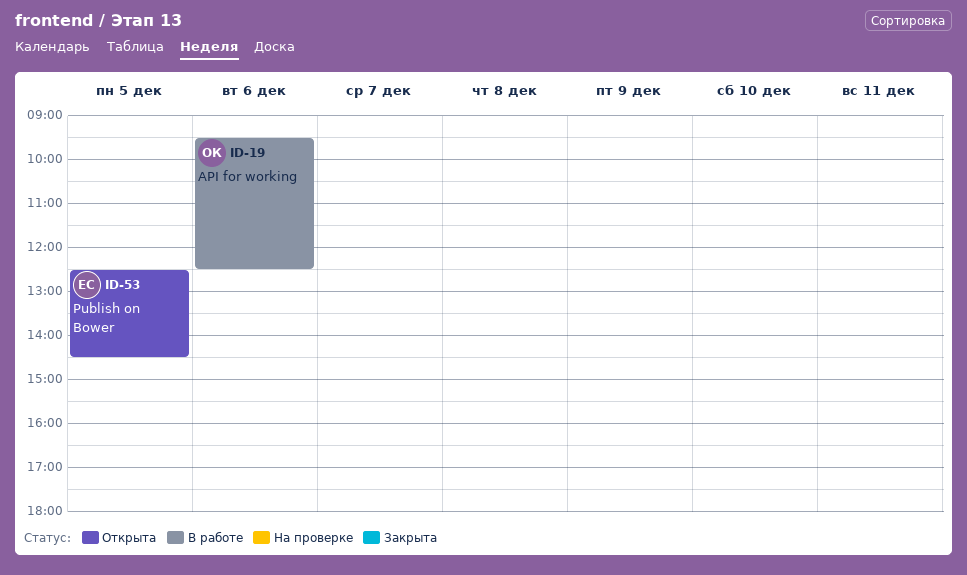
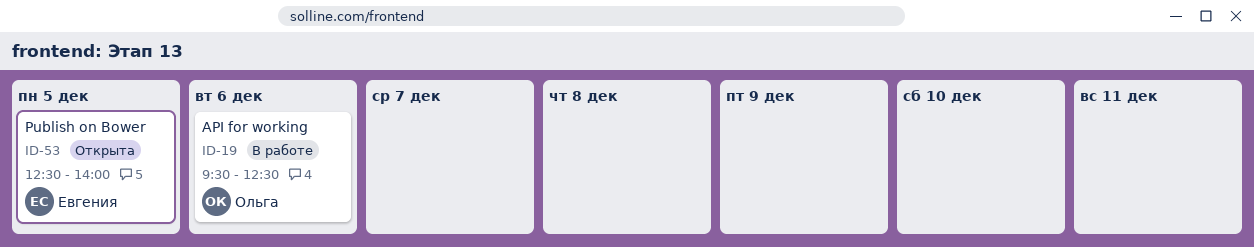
ID-53, ends: 14:30 -> 14:00

